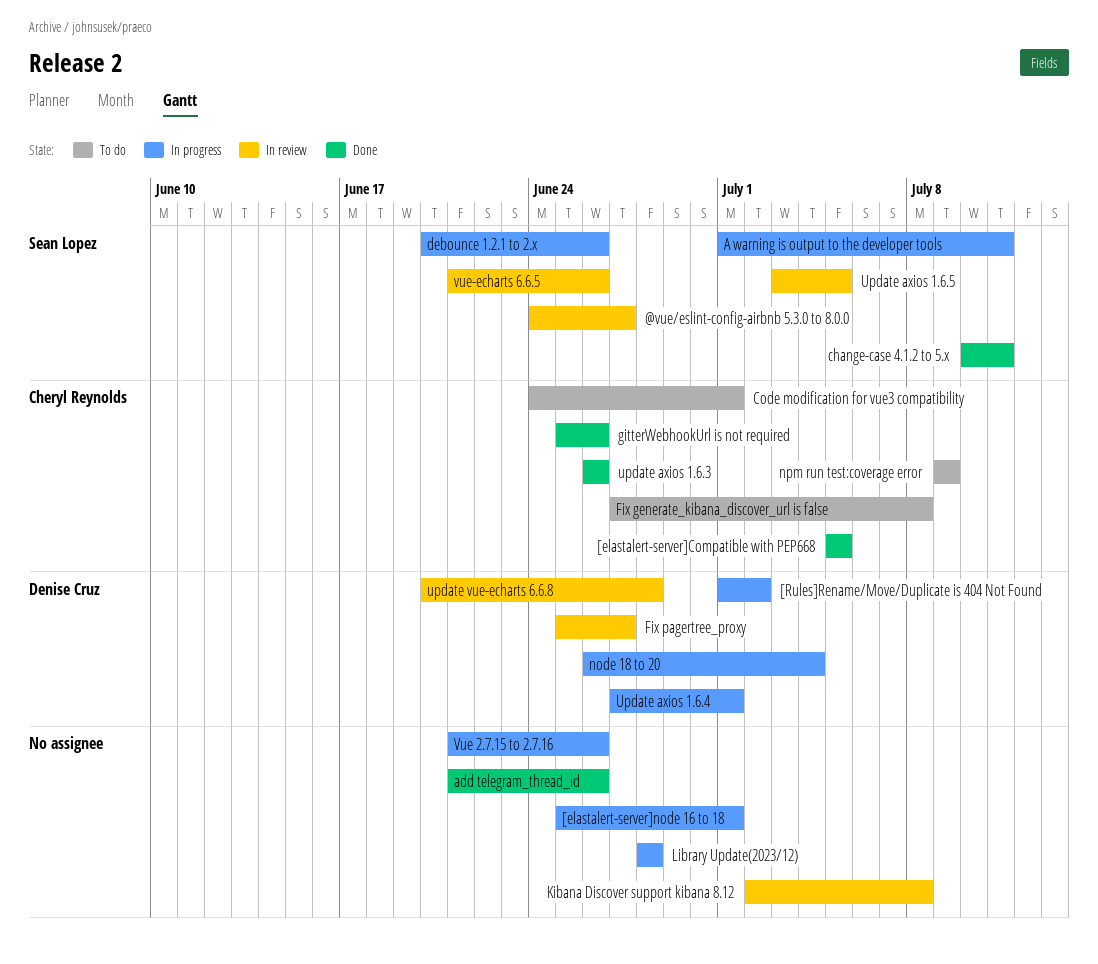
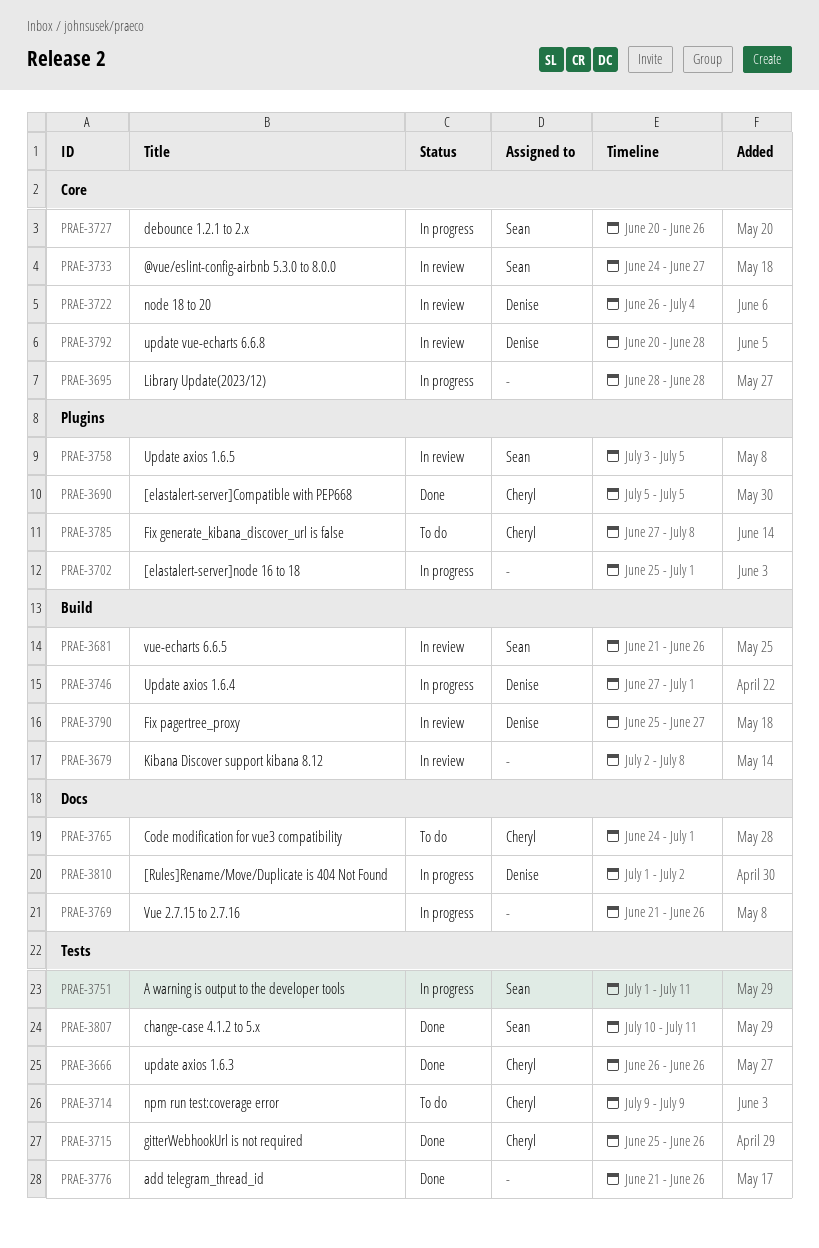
node 18 to 20, status: In progress -> In review

